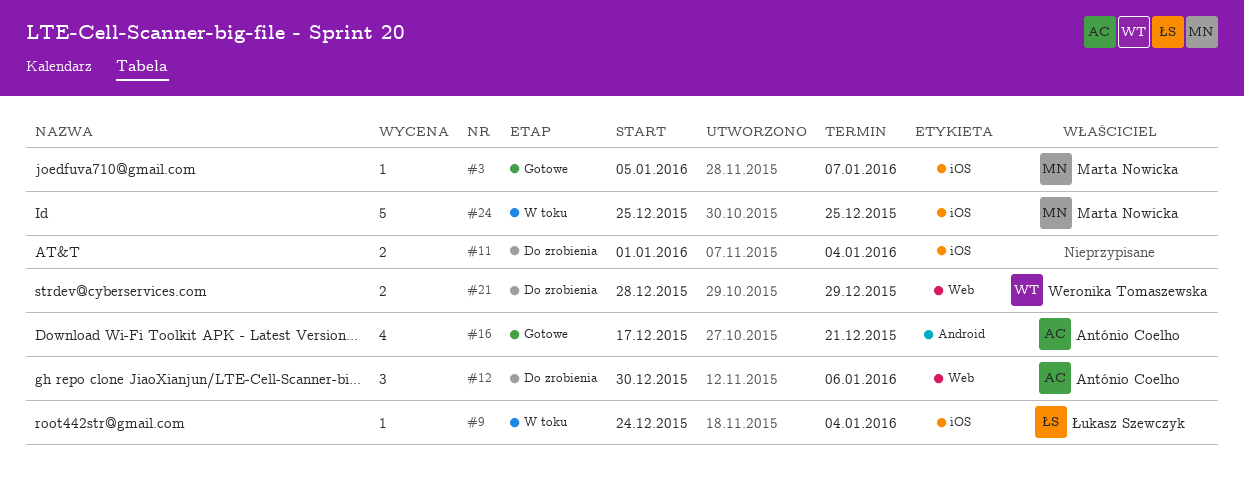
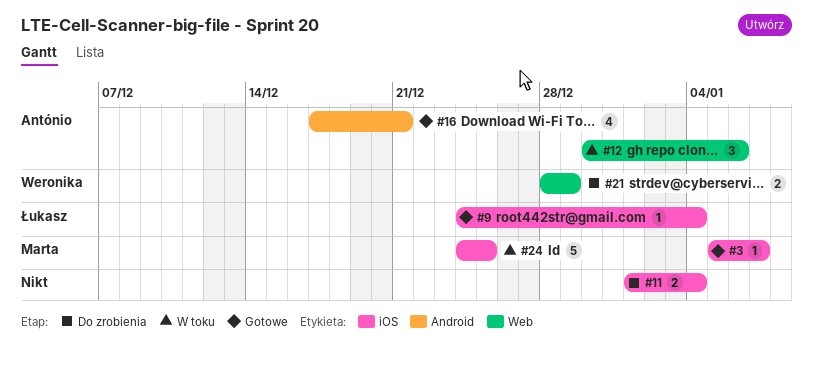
#9, status: W toku -> Gotowe
#12, status: Do zrobienia -> W toku
#24, start: Dec 25 -> Dec 24

